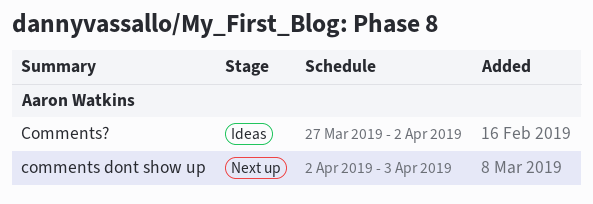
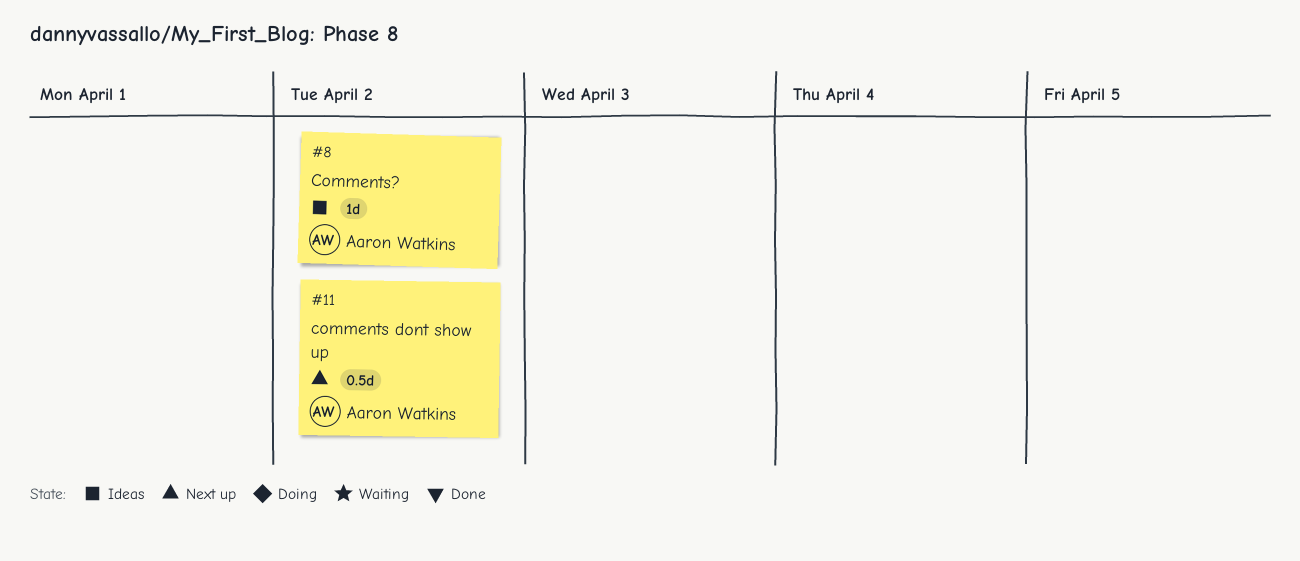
comments dont show up, due: Apr 3 -> Apr 2

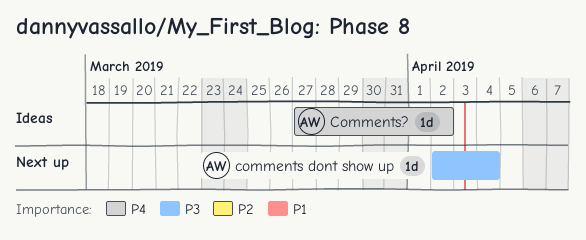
comments dont show up, estimate: 0.5d -> 1d
comments dont show up, due: Apr 2 -> Apr 4

